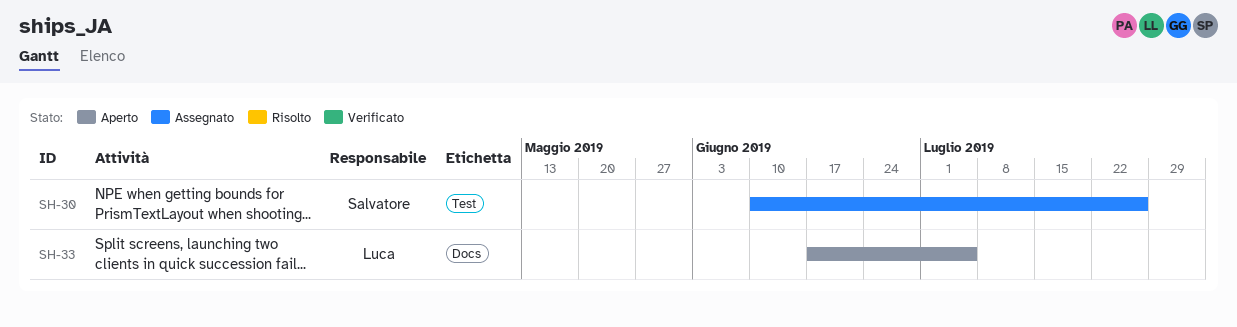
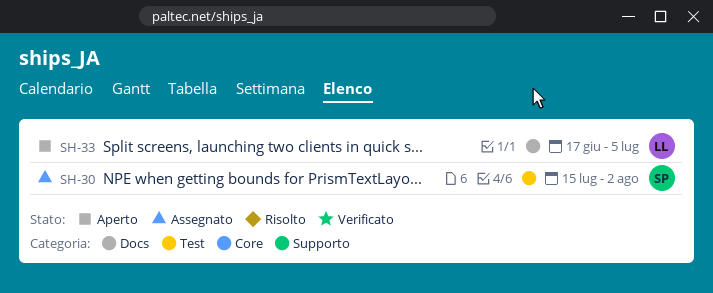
SH-30, start: Jun 10 -> Jul 15
SH-30, due: Jul 26 -> Aug 2

